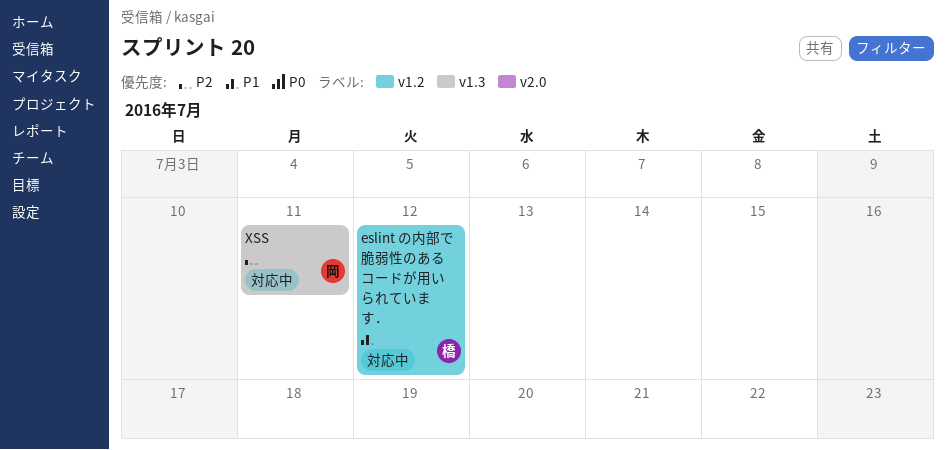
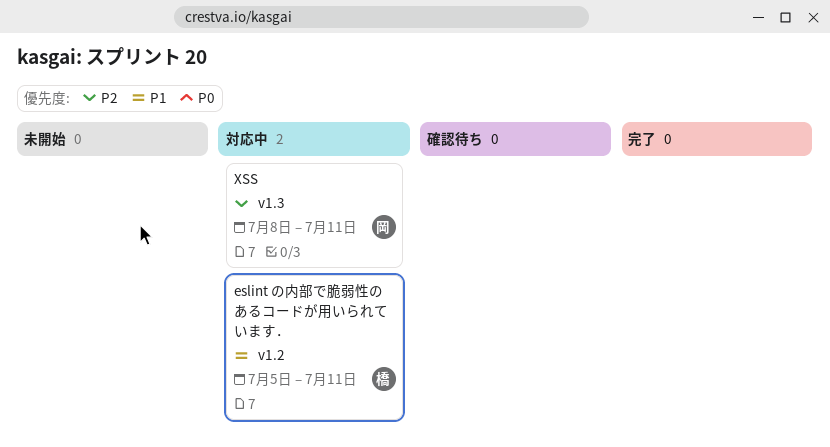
eslint の内部で脆弱性のあるコードが用いられています．, due: Jul 12 -> Jul 11

